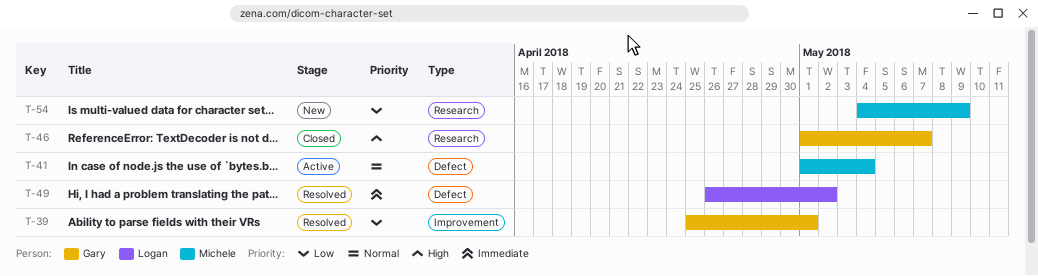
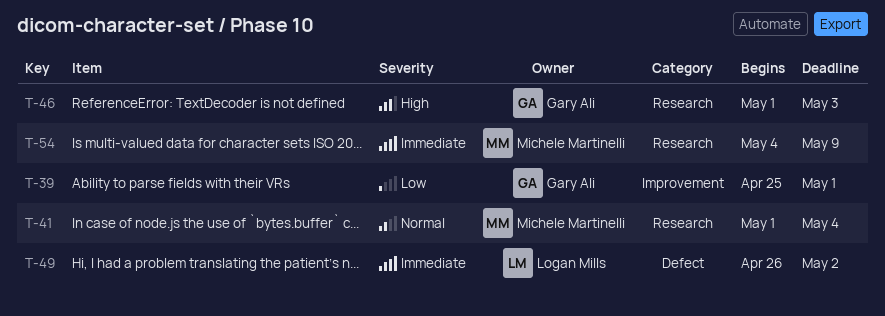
T-41, label: Defect -> Research
T-46, due: May 7 -> May 3
T-54, priority: Low -> Immediate

